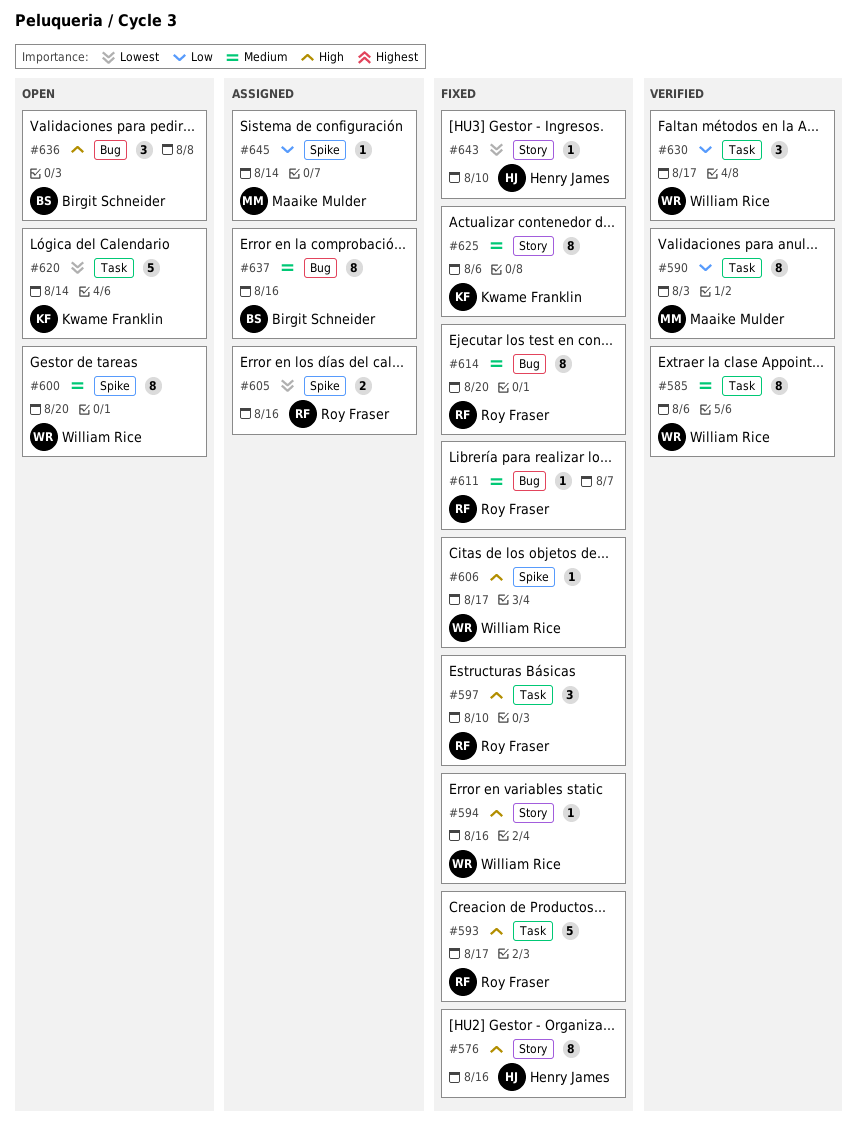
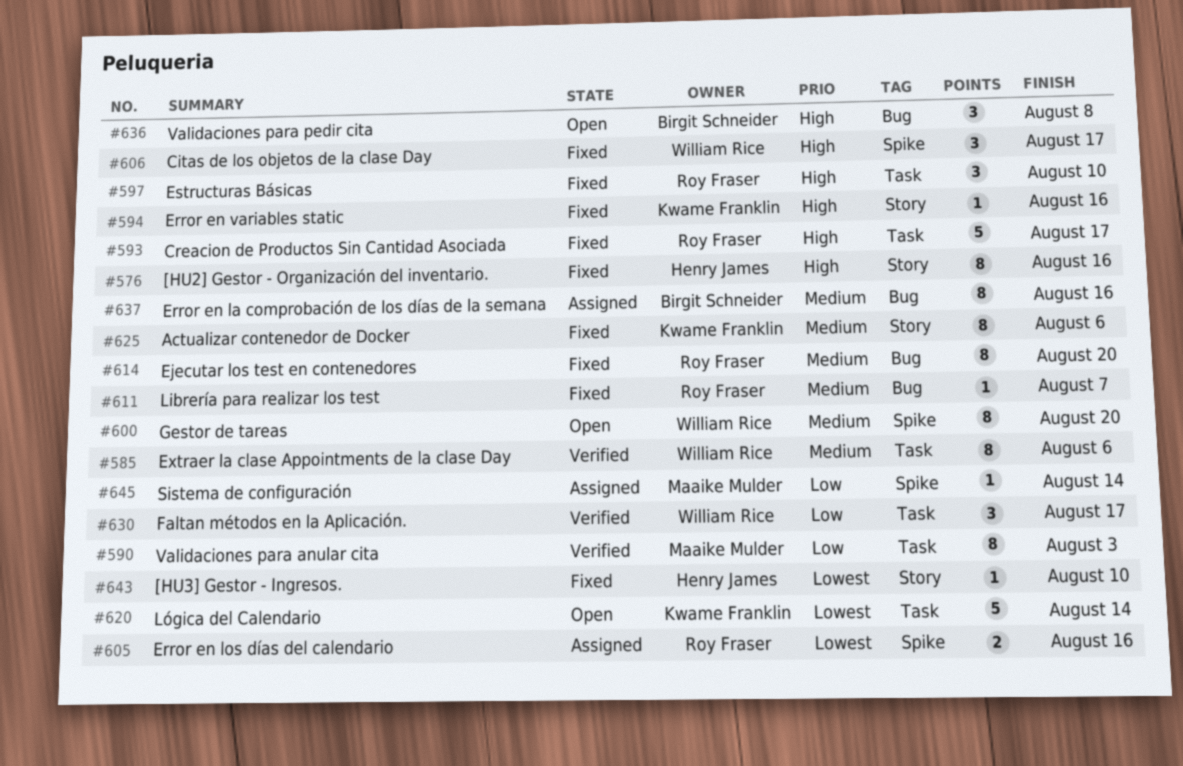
#594, owner: William Rice -> Kwame Franklin
#606, estimate: 1 -> 3

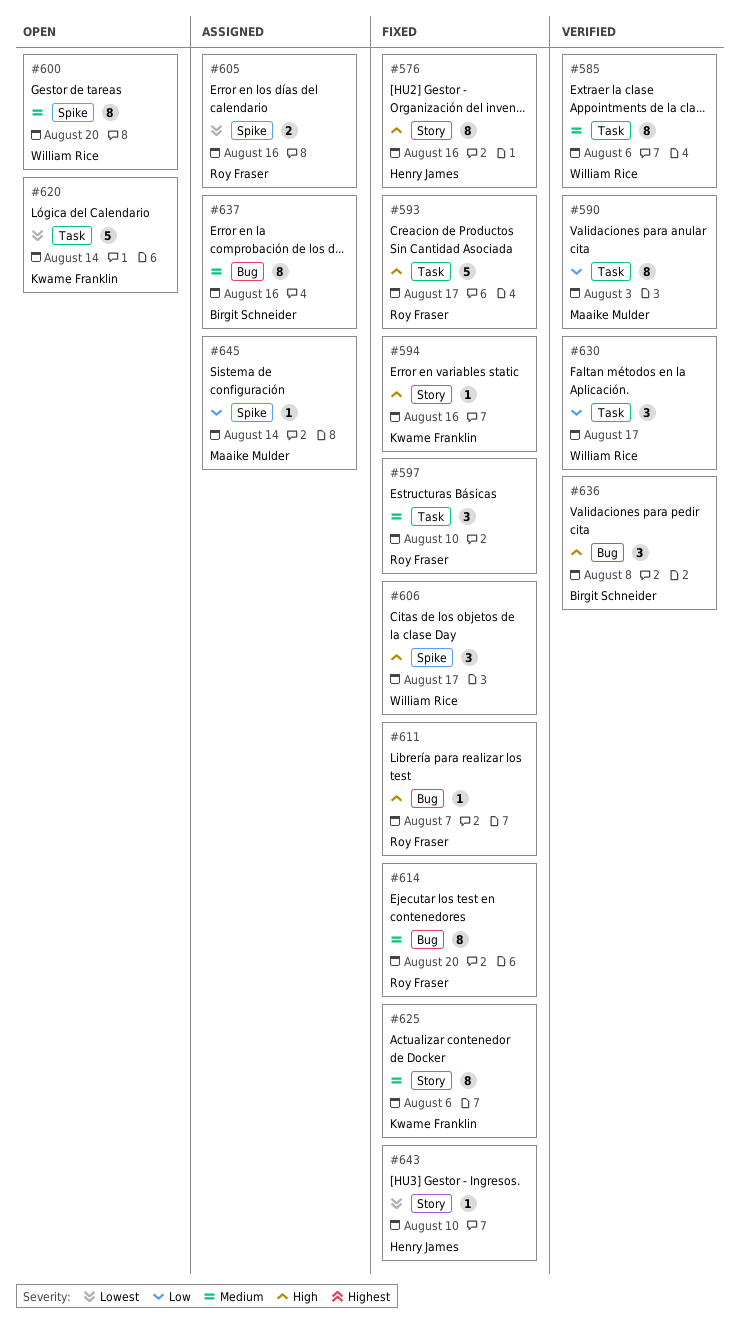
#597, priority: High -> Medium
#611, priority: Medium -> High
#636, status: Open -> Verified

